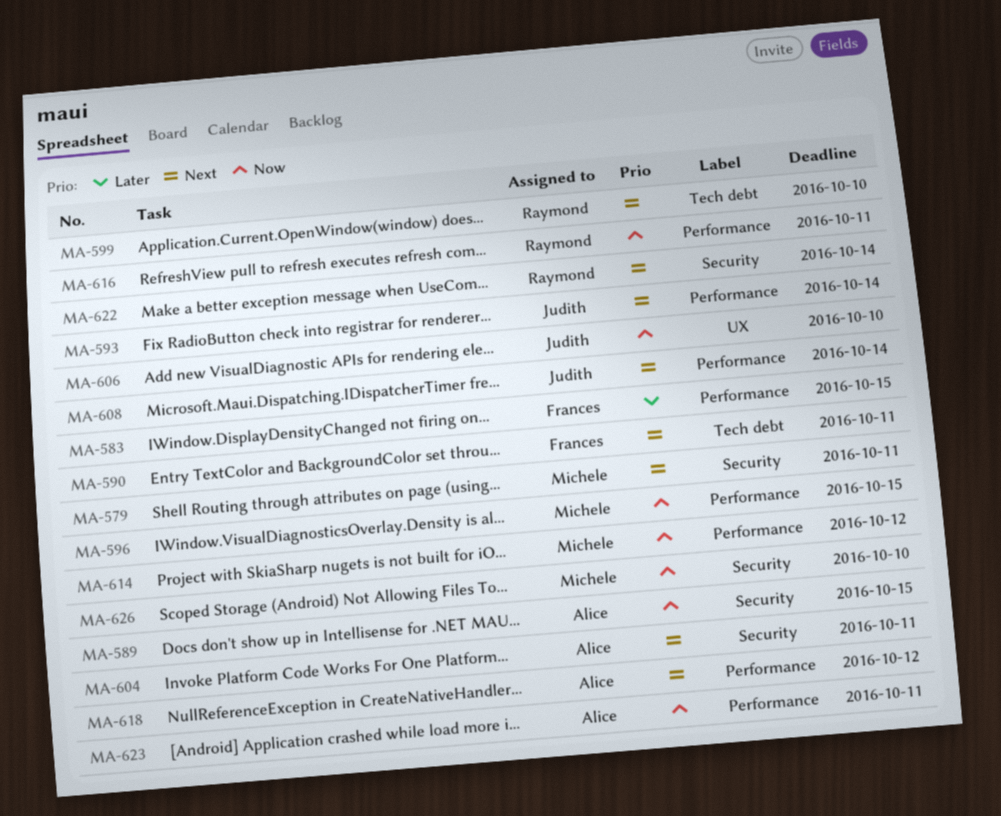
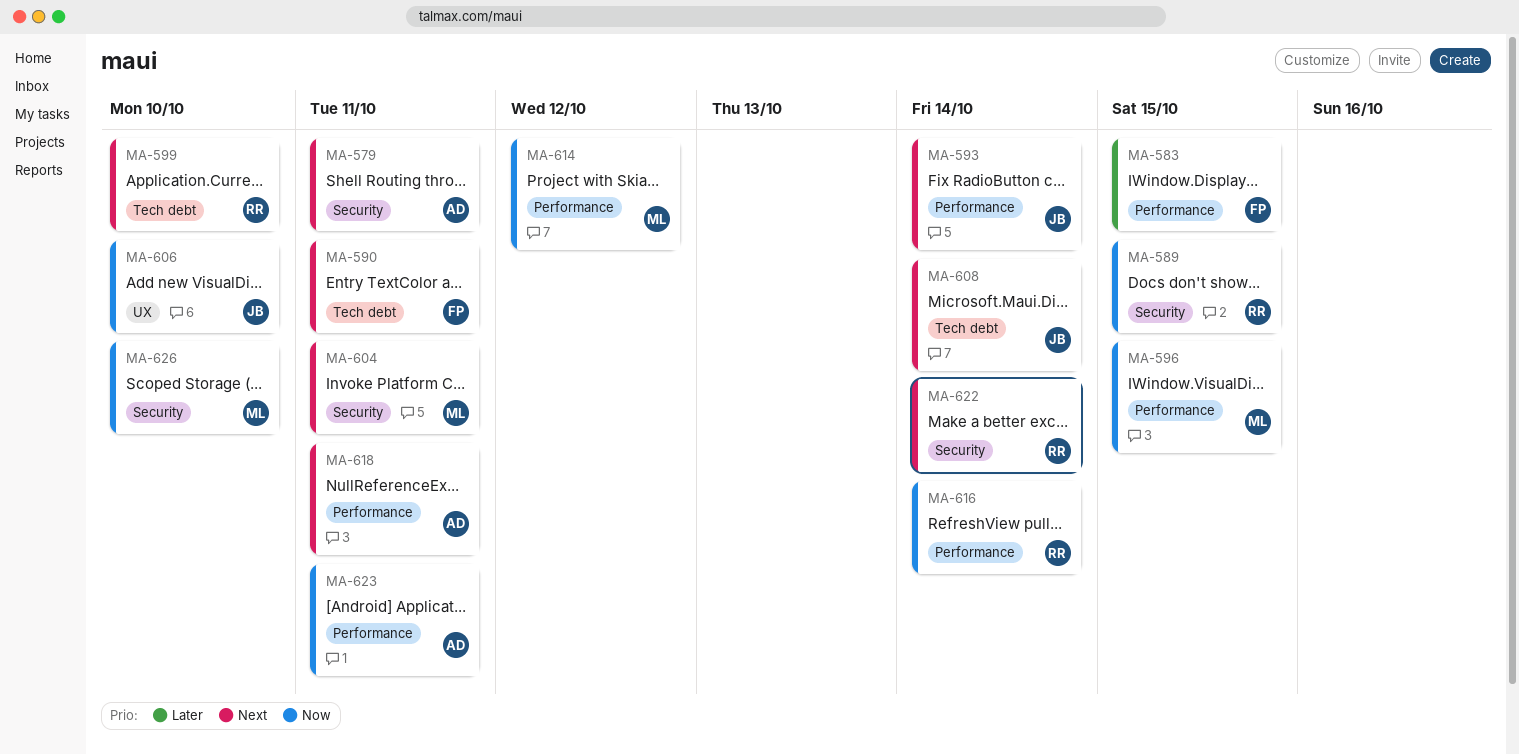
MA-579, owner: Michele -> Alice
MA-589, owner: Alice -> Raymond
MA-604, owner: Alice -> Michele
MA-608, label: Performance -> Tech debt
MA-616, due: Oct 11 -> Oct 14
MA-618, due: Oct 12 -> Oct 11

